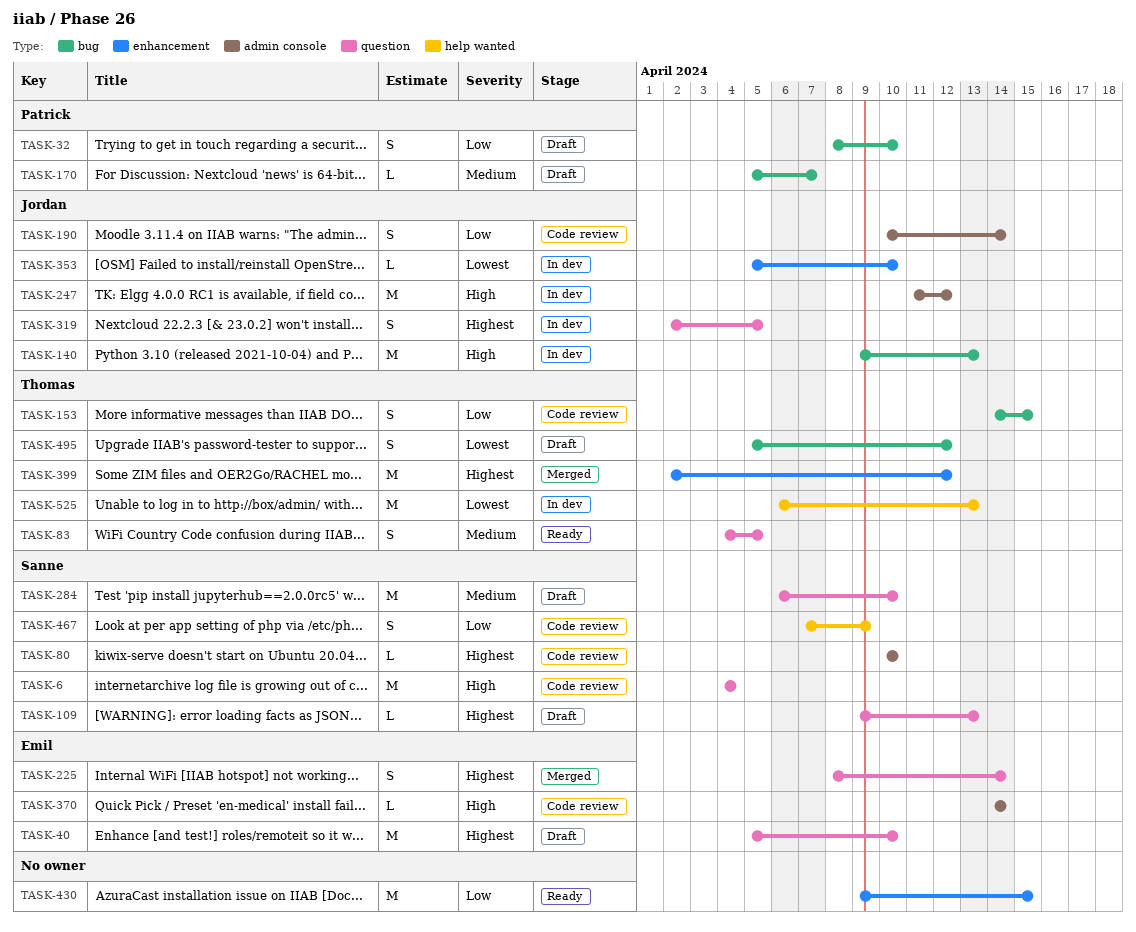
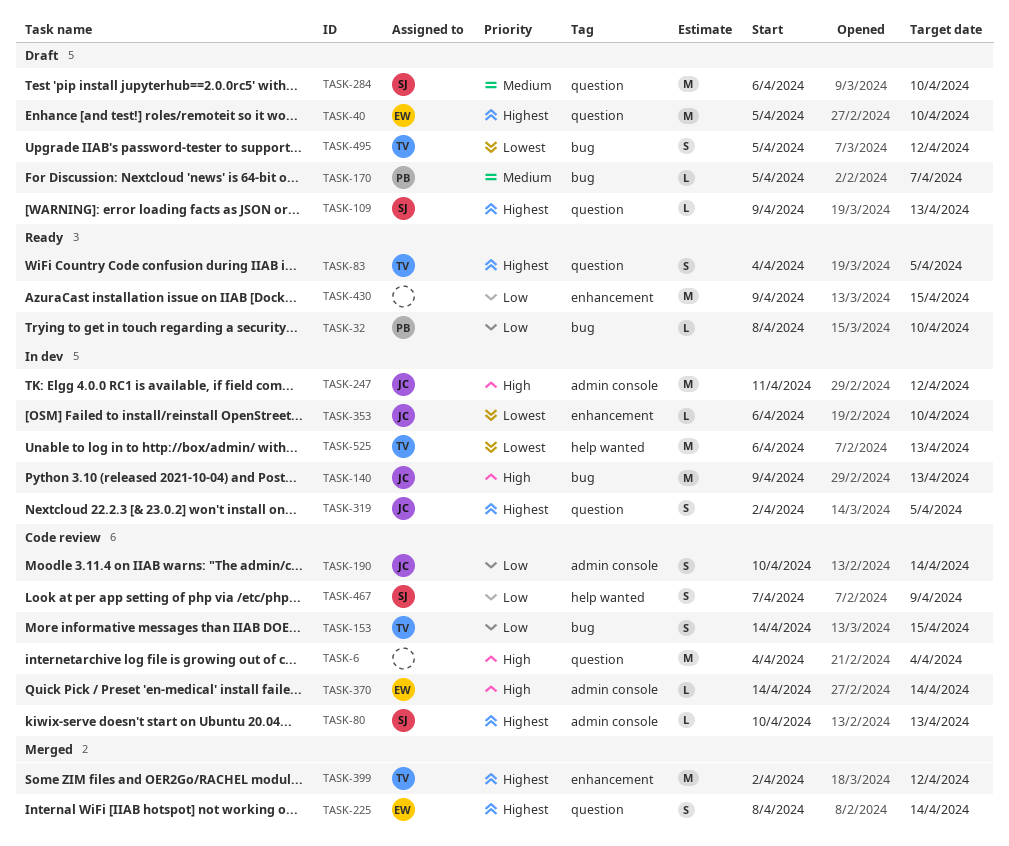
TASK-6, owner: Sanne -> none
TASK-32, status: Draft -> Ready
TASK-32, estimate: S -> L
TASK-80, due: Apr 10 -> Apr 13
TASK-83, priority: Medium -> Highest
TASK-353, start: Apr 5 -> Apr 6

